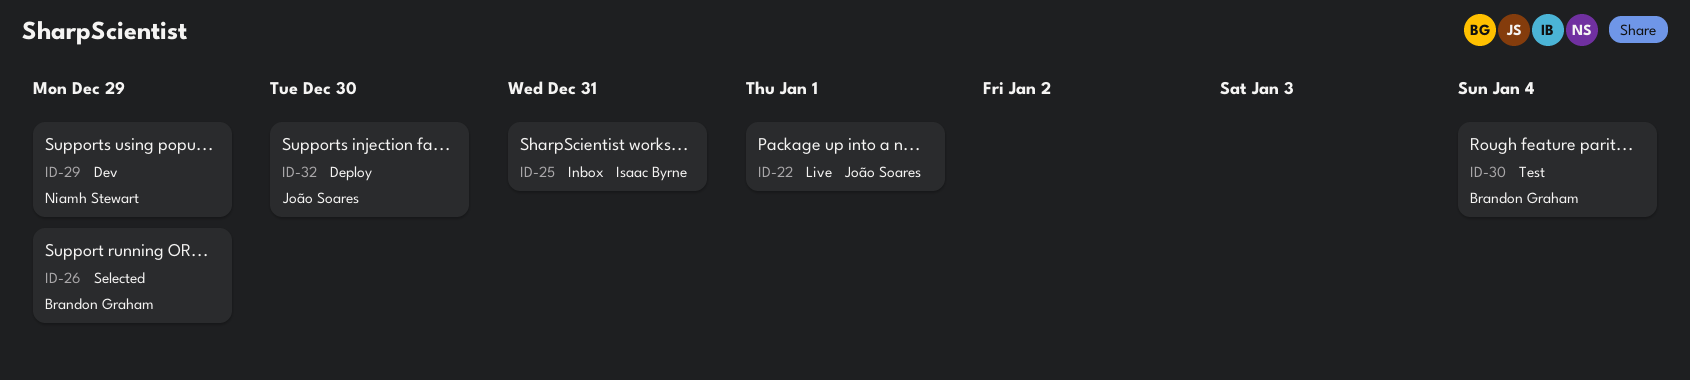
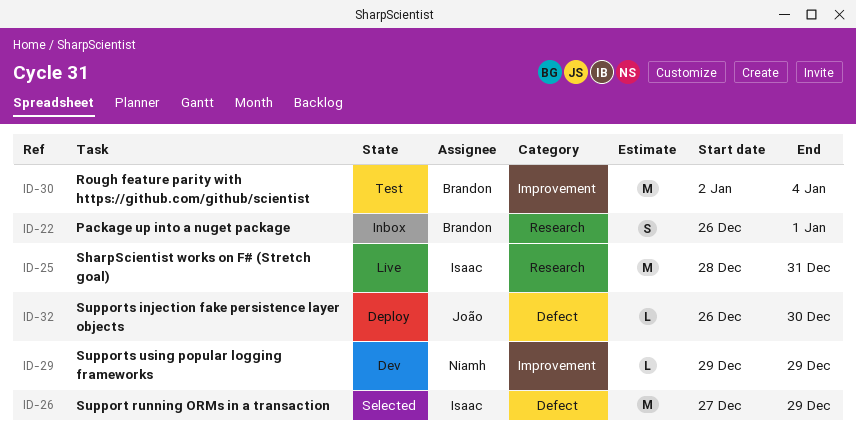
ID-22, status: Live -> Inbox
ID-22, owner: João Soares -> Brandon Graham
ID-25, status: Inbox -> Live
ID-26, owner: Brandon Graham -> Isaac Byrne

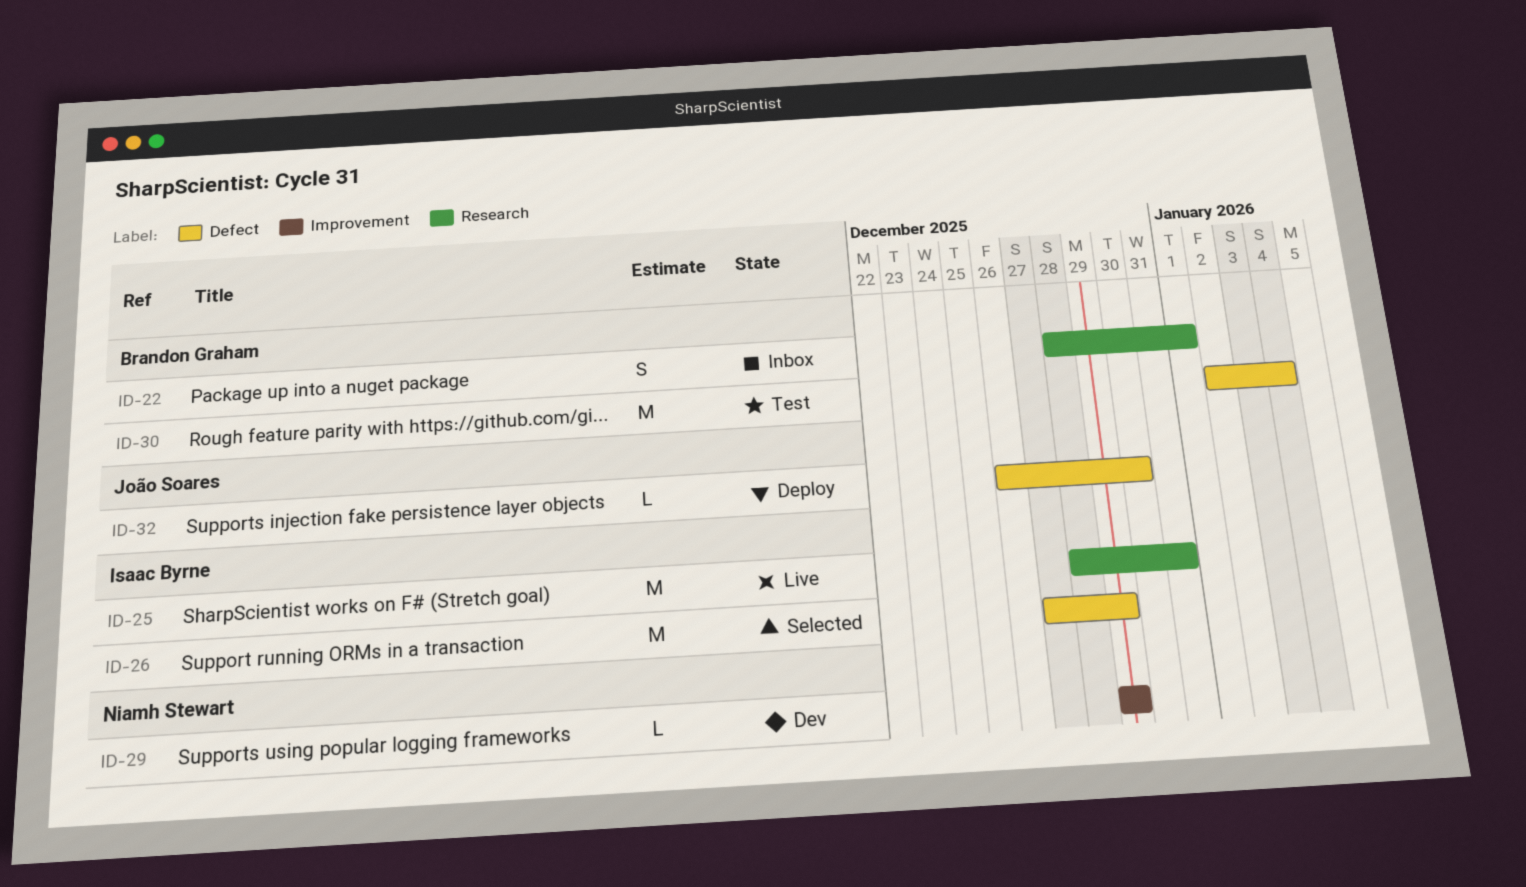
ID-22, start: Dec 26 -> Dec 28
ID-30, label: Improvement -> Defect

